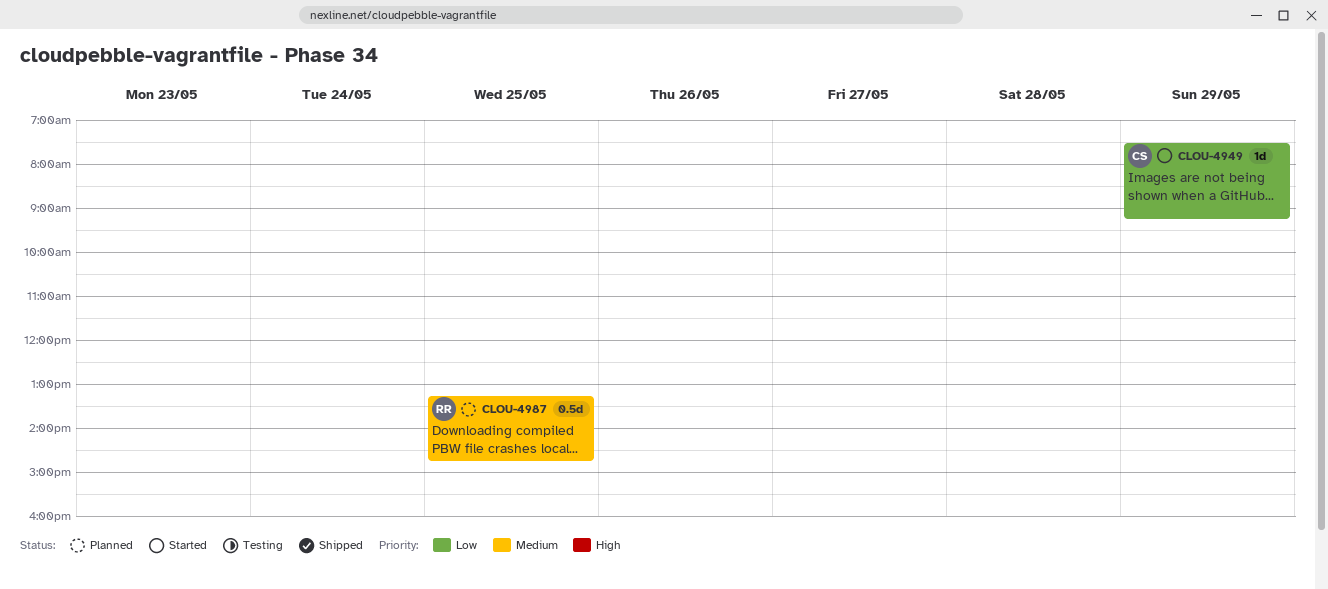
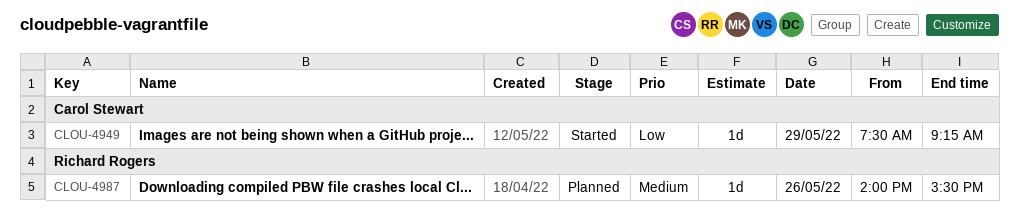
CLOU-4987, estimate: 0.5d -> 1d
CLOU-4987, day: May 25 -> May 26
CLOU-4987, begins: 13:15 -> 14:00
CLOU-4987, ends: 14:45 -> 15:30

